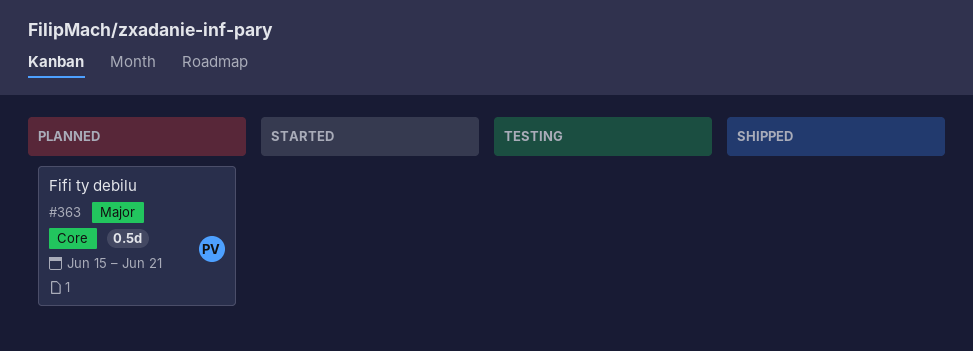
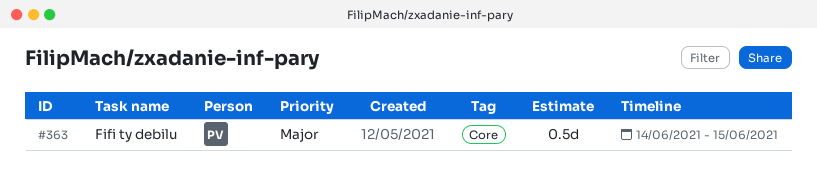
#363, start: Jun 15 -> Jun 14
#363, due: Jun 21 -> Jun 15

